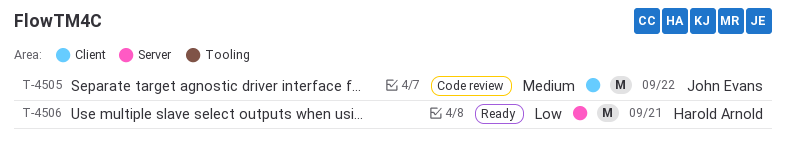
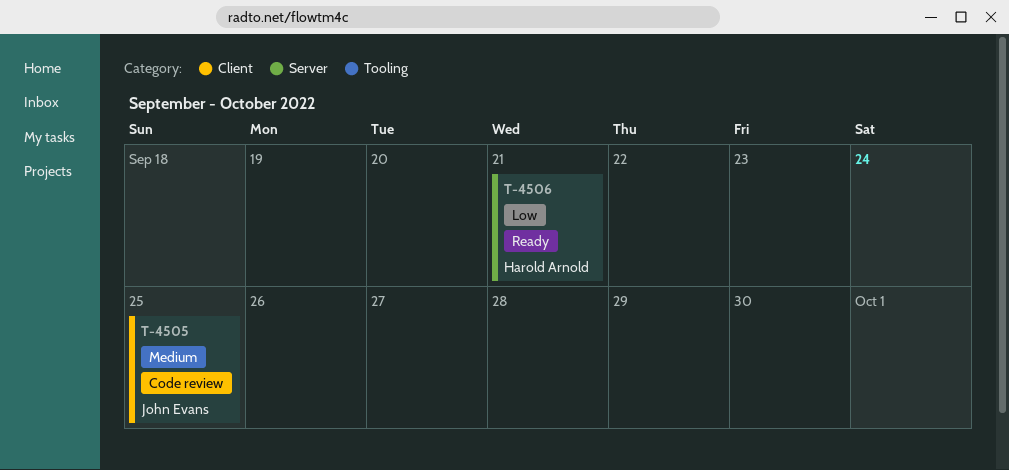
T-4505, due: Sep 22 -> Sep 25

